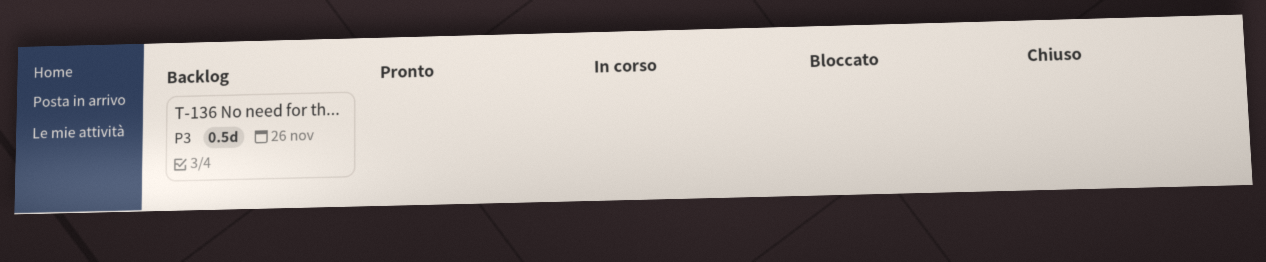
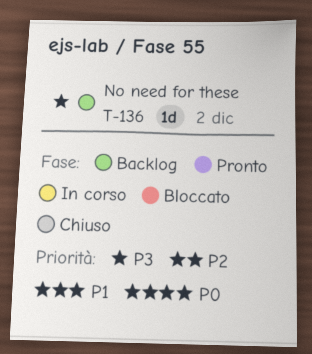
T-136, estimate: 0.5d -> 1d
T-136, due: Nov 26 -> Dec 2

